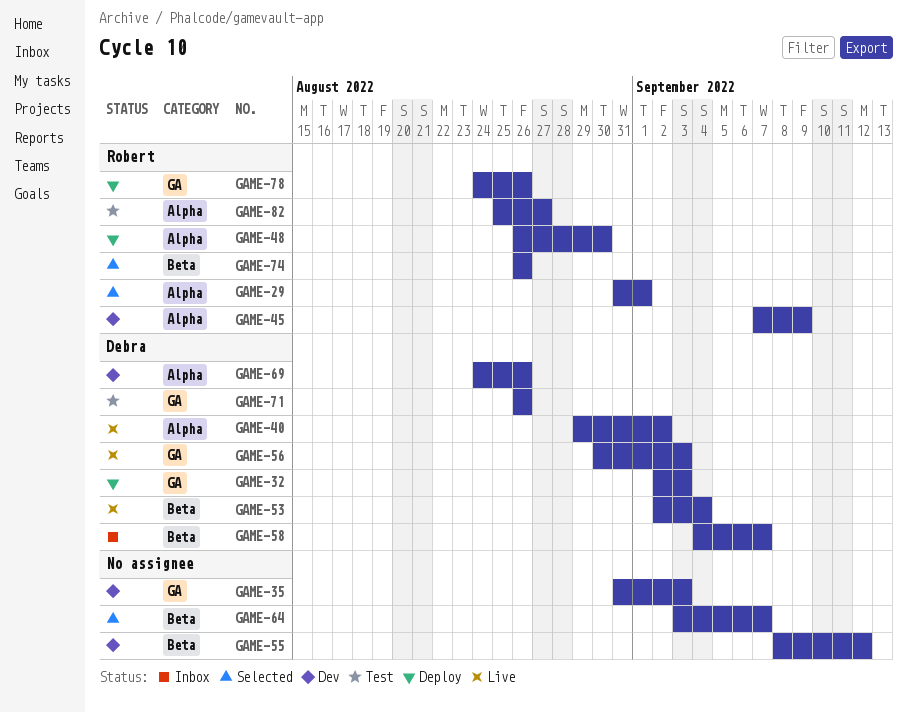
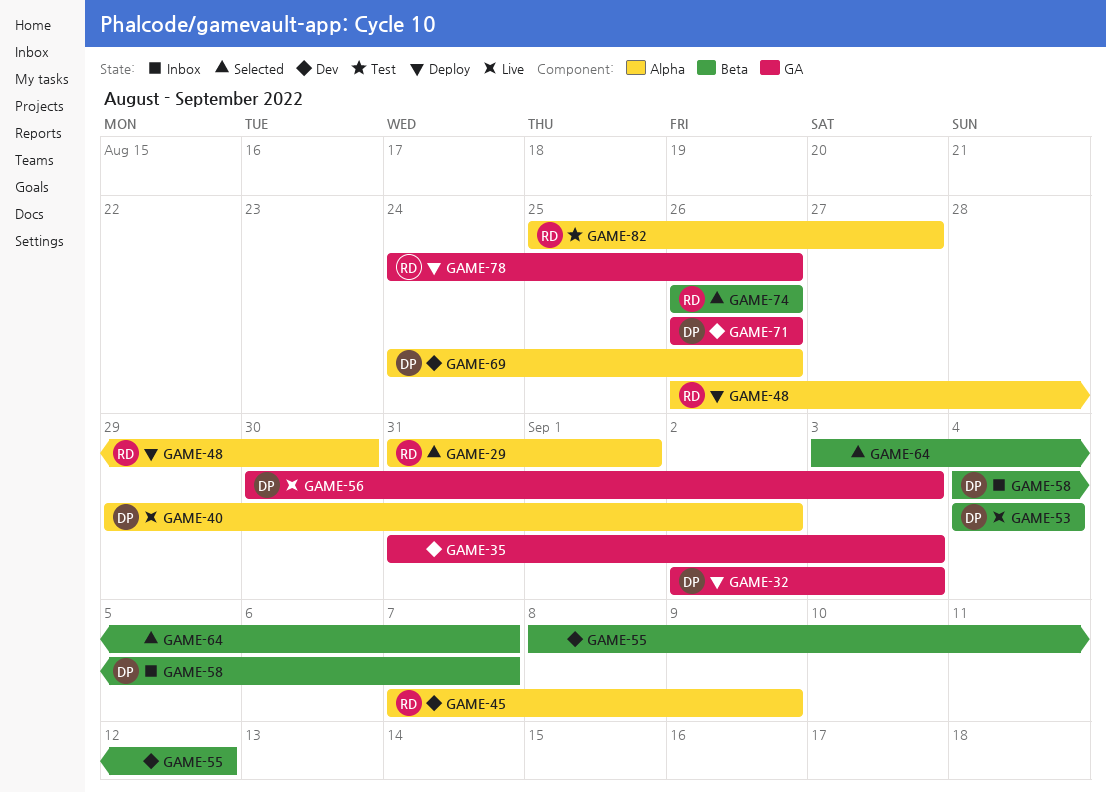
GAME-53, start: Sep 2 -> Sep 4
GAME-71, status: Test -> Dev

